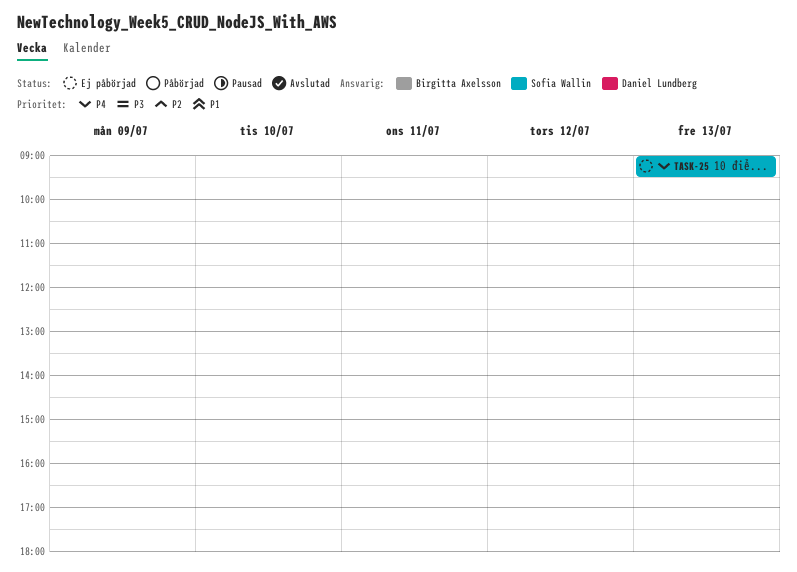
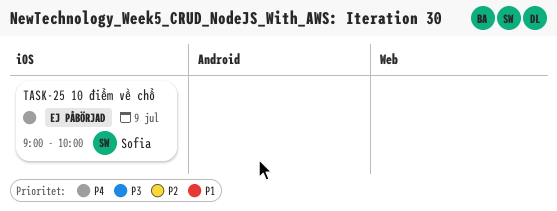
TASK-25, day: Jul 13 -> Jul 9
TASK-25, ends: 09:30 -> 10:00

